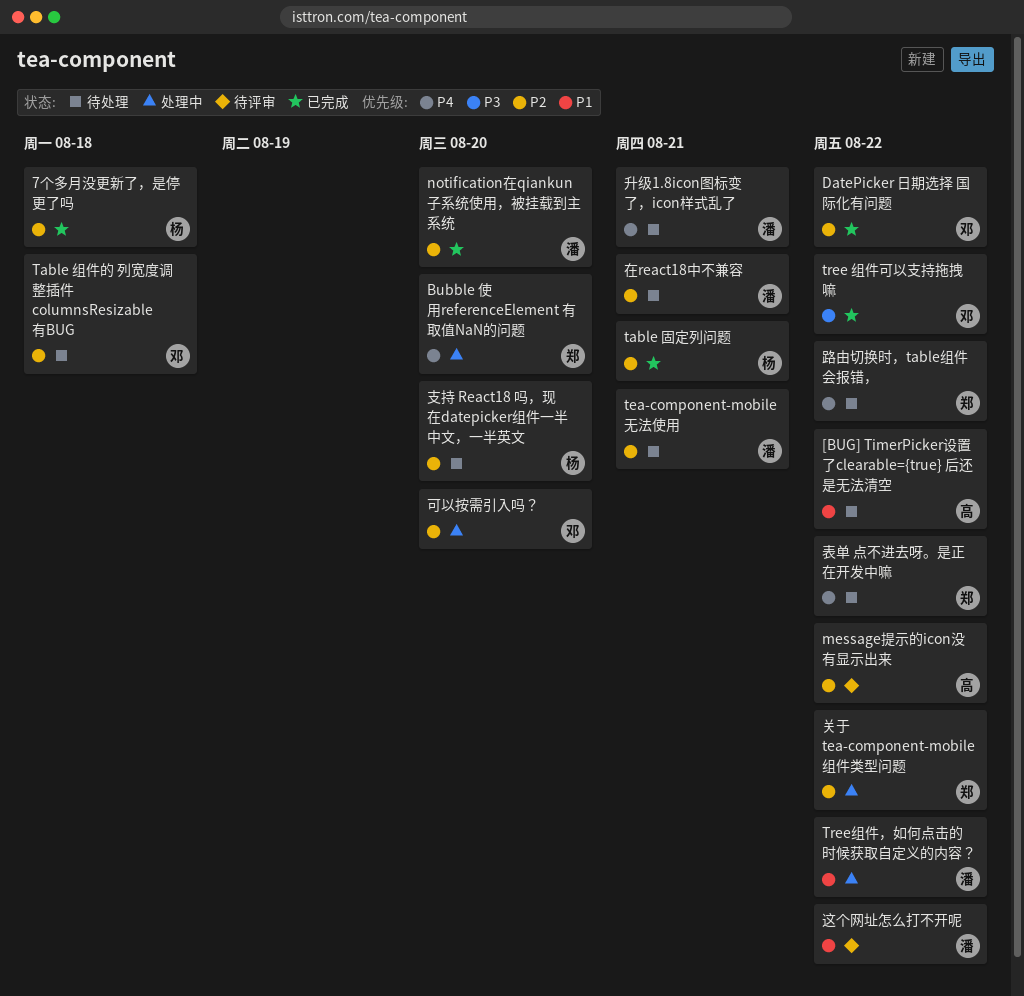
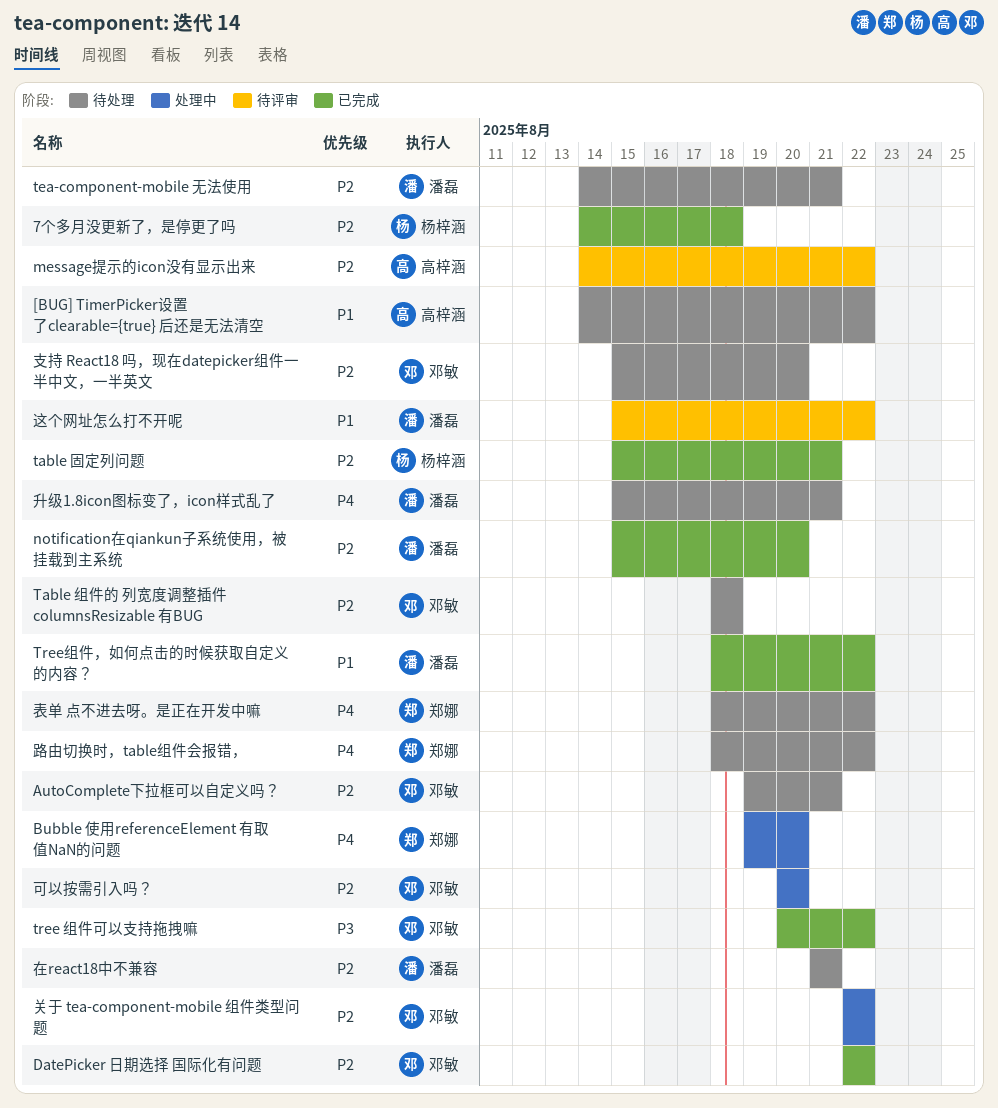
AutoComplete下拉框可以自定义吗？: none -> present
Tree组件，如何点击的时候获取自定义的内容？, status: 处理中 -> 已完成
关于 tea-component-mobile 组件类型问题, owner: 郑娜 -> 邓敏
支持 React18 吗，现在datepicker组件一半中文，一半英文, owner: 杨梓涵 -> 邓敏

